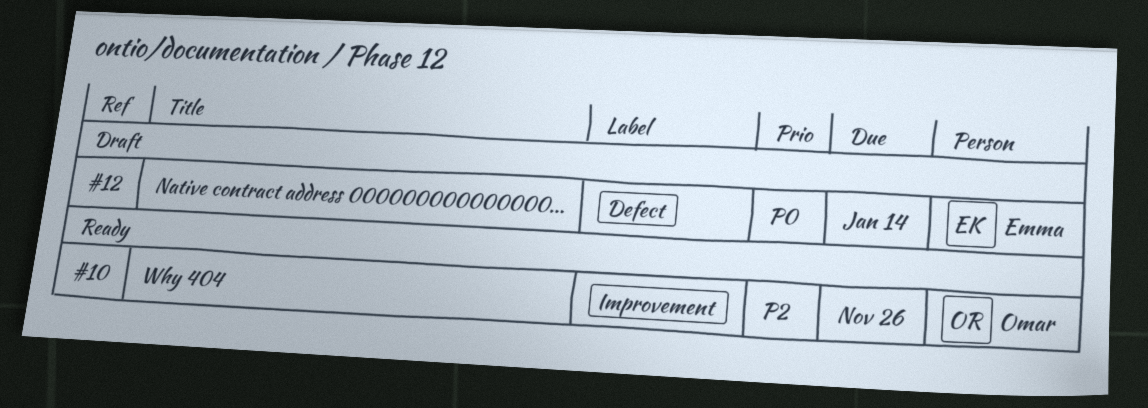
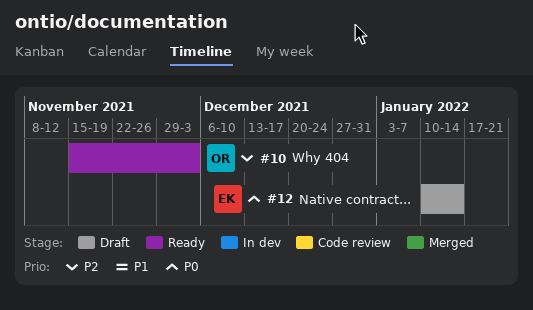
#10, due: Nov 26 -> Dec 3

